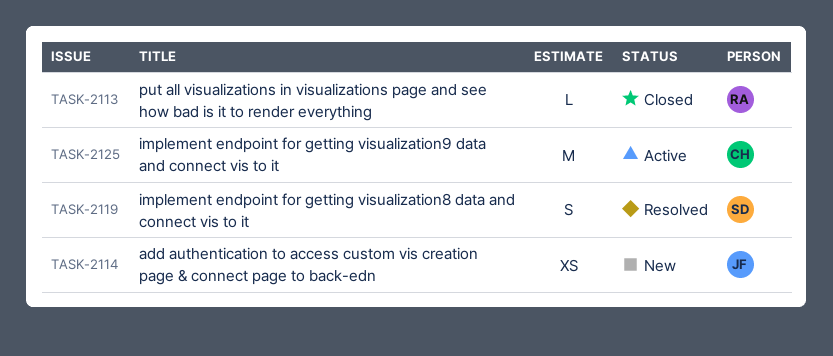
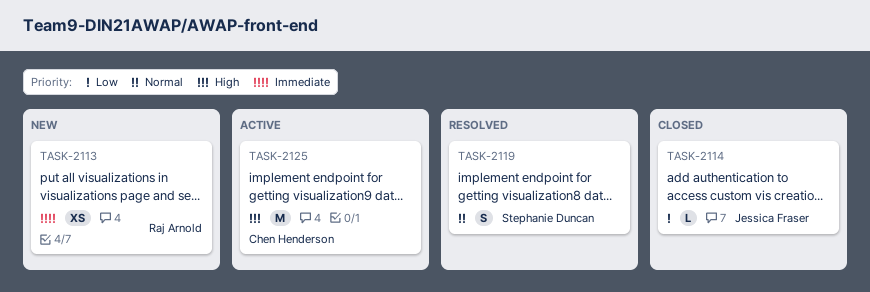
TASK-2113, status: Closed -> New
TASK-2113, estimate: L -> XS
TASK-2114, status: New -> Closed
TASK-2114, estimate: XS -> L

